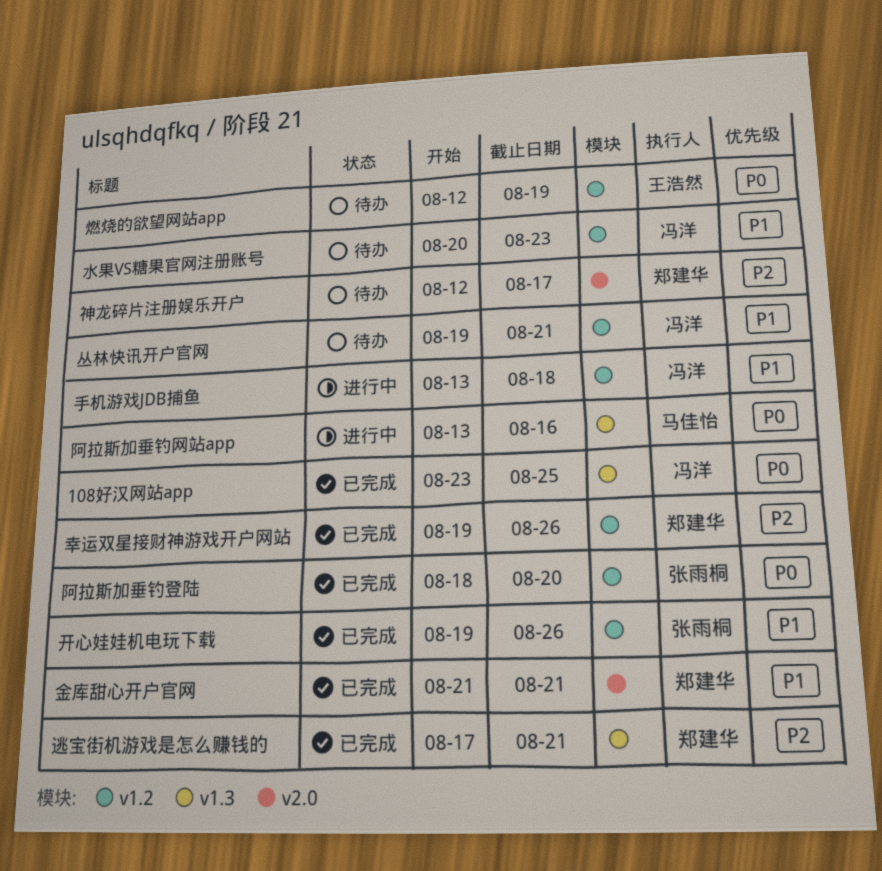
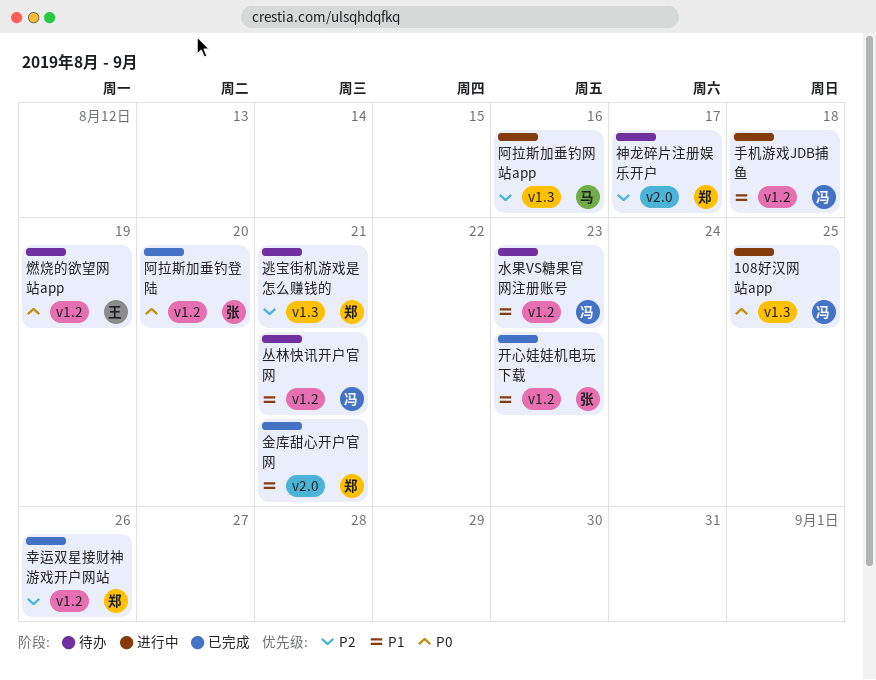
108好汉网站app, status: 已完成 -> 进行中
开心娃娃机电玩下载, due: Aug 26 -> Aug 23
逃宝街机游戏是怎么赚钱的, status: 已完成 -> 待办
阿拉斯加垂钓网站app, priority: P0 -> P2

